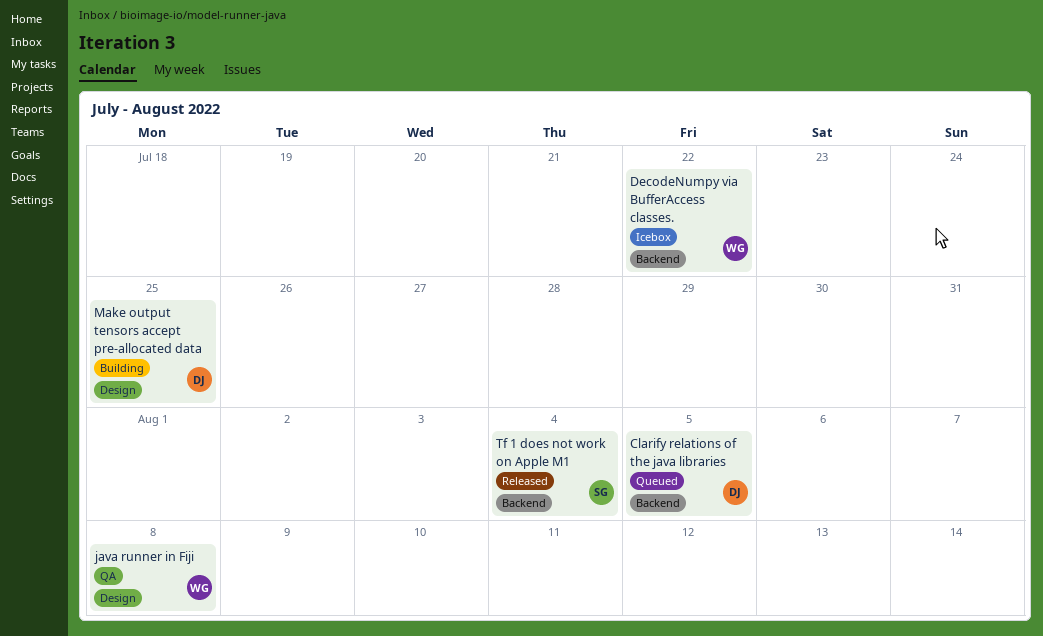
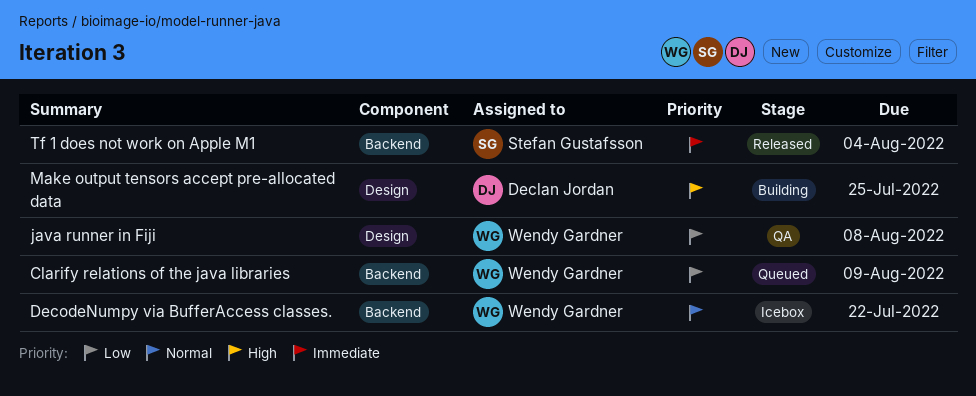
Clarify relations of the java libraries, owner: Declan Jordan -> Wendy Gardner
Clarify relations of the java libraries, due: Aug 5 -> Aug 9

